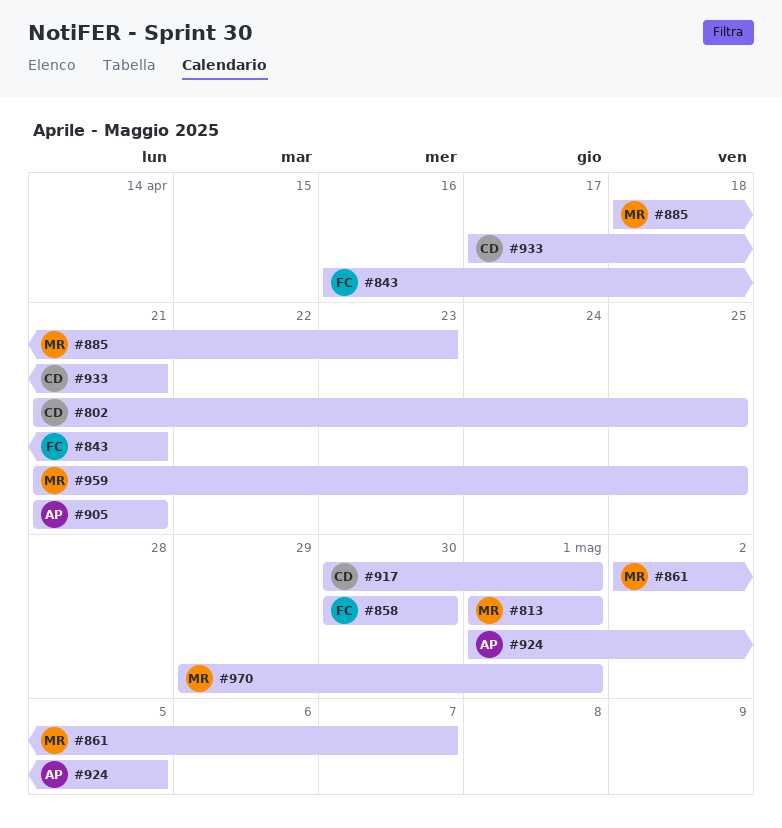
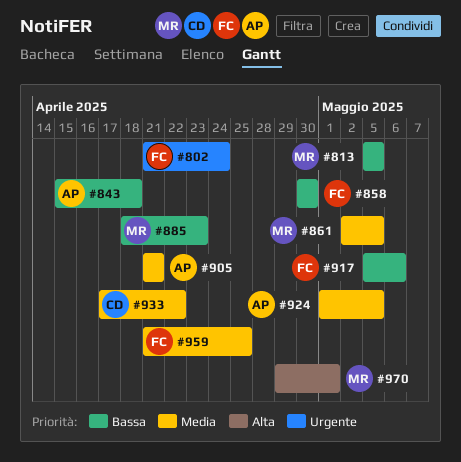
#802, owner: CD -> FC
#802, due: Apr 25 -> Apr 24
#813, start: May 1 -> May 5
#813, due: May 1 -> May 5
#843, owner: FC -> AP
#843, start: Apr 16 -> Apr 15
#843, due: Apr 21 -> Apr 18
#861, due: May 7 -> May 5
#917, owner: CD -> FC
#917, start: Apr 30 -> May 5
#917, due: May 1 -> May 6
#933, due: Apr 21 -> Apr 22
#959, owner: MR -> FC

